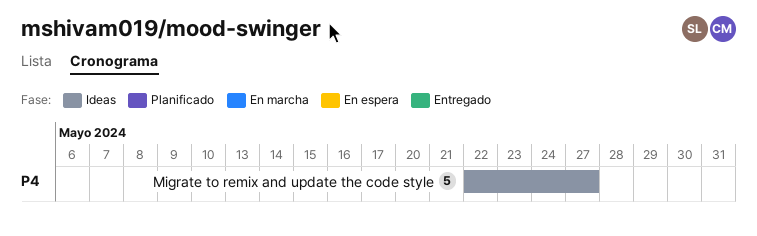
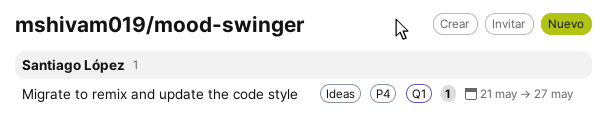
Migrate to remix and update the code style, estimate: 5 -> 1
Migrate to remix and update the code style, start: May 22 -> May 21

